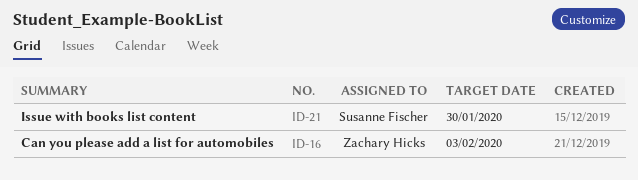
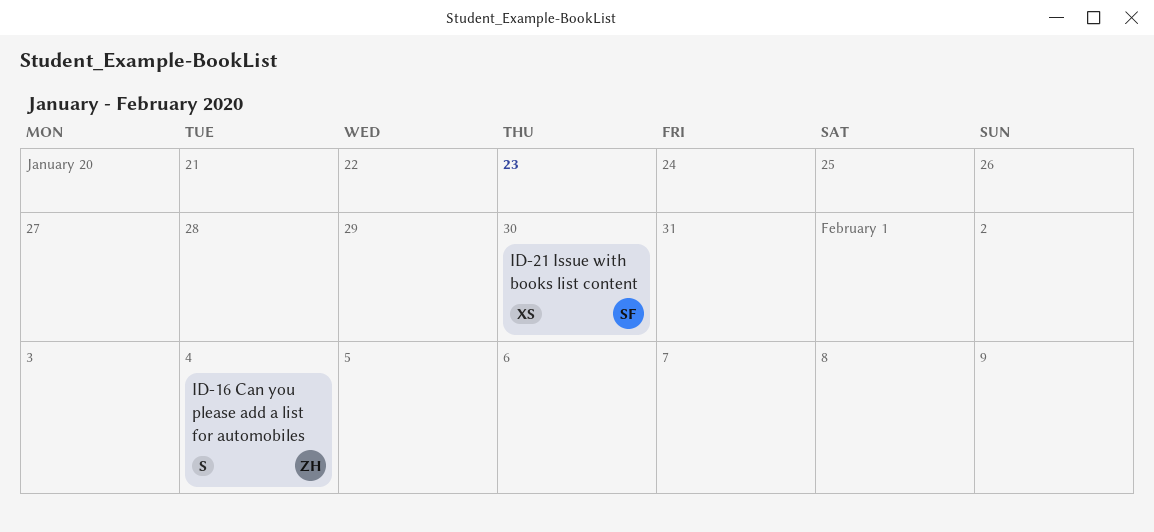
ID-16, due: Feb 3 -> Feb 4

